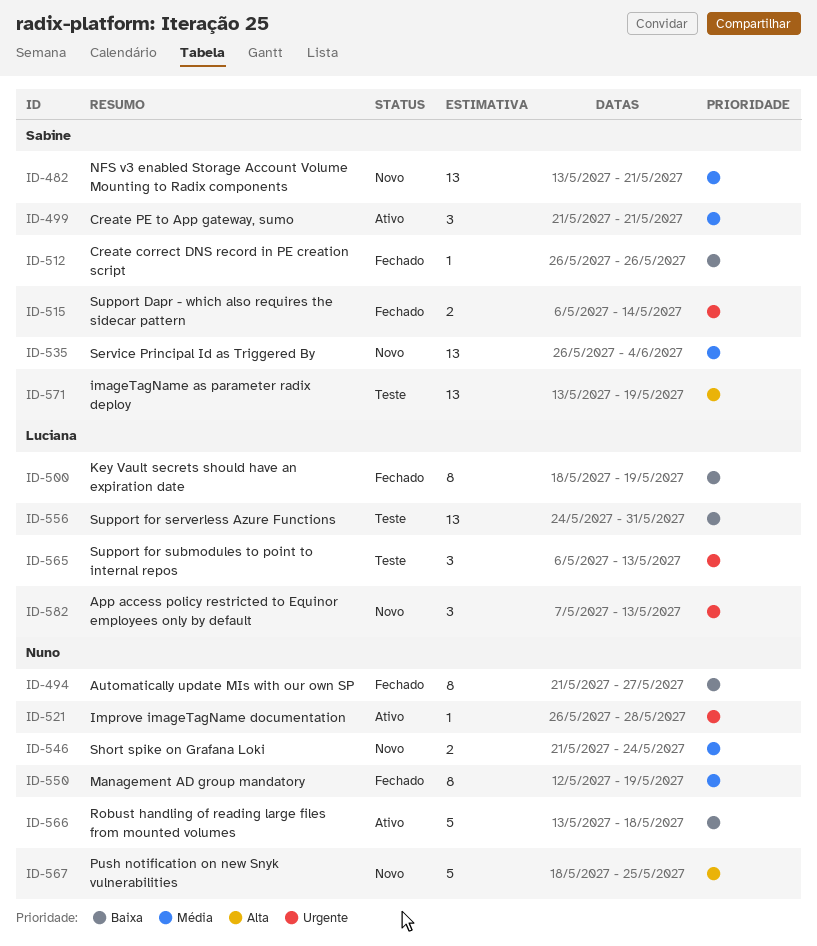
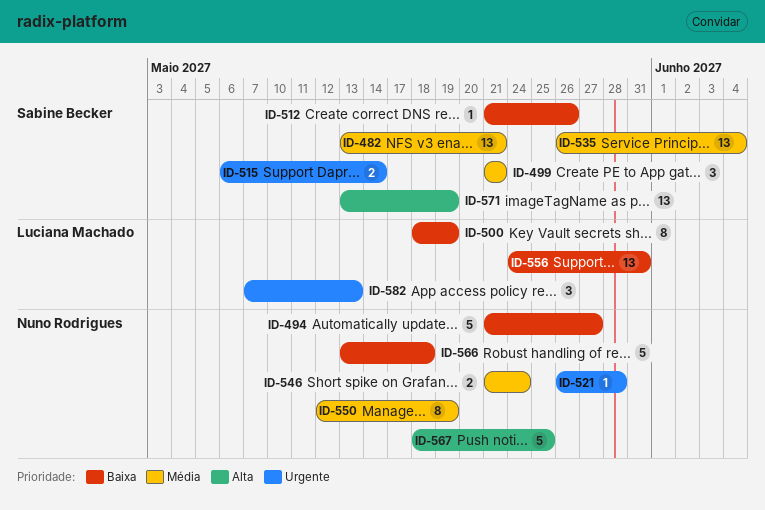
ID-494, estimate: 8 -> 5
ID-512, start: May 26 -> May 21
ID-565: present -> none

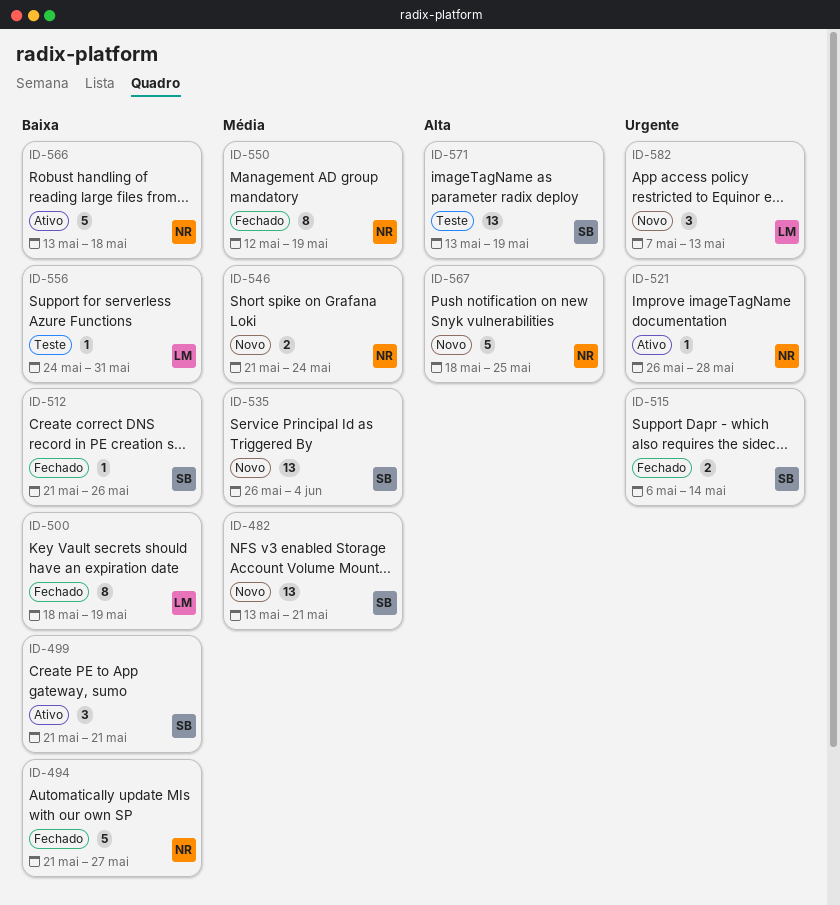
ID-499, priority: Média -> Baixa
ID-556, estimate: 13 -> 1

